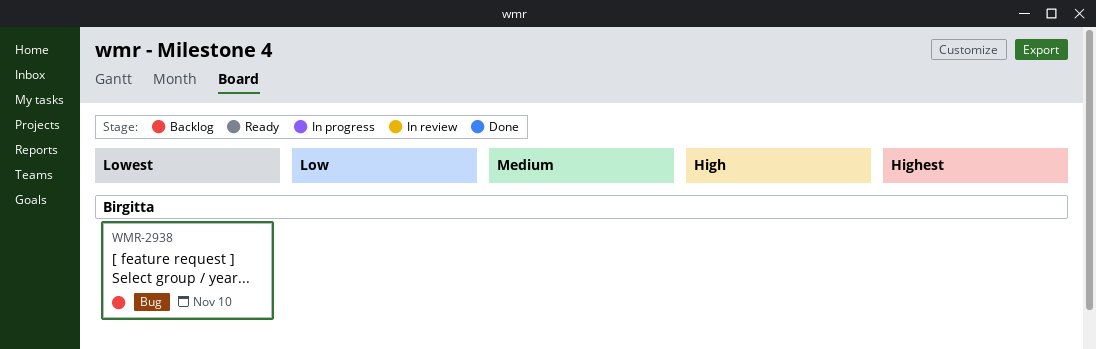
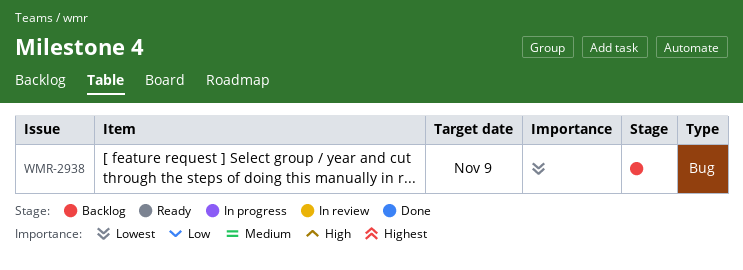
WMR-2938, due: Nov 10 -> Nov 9

